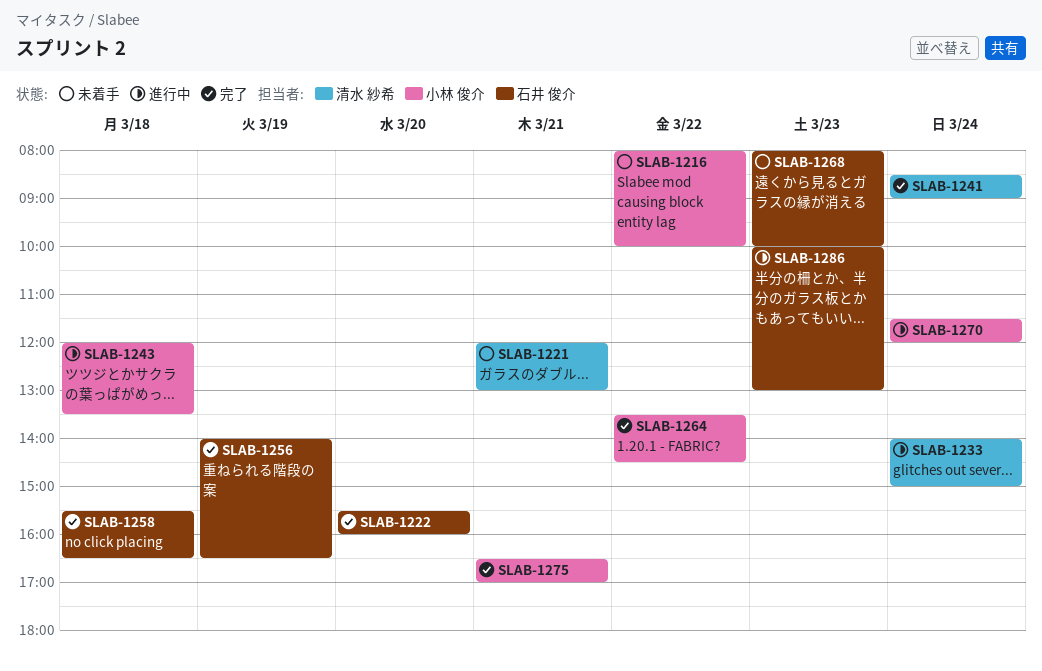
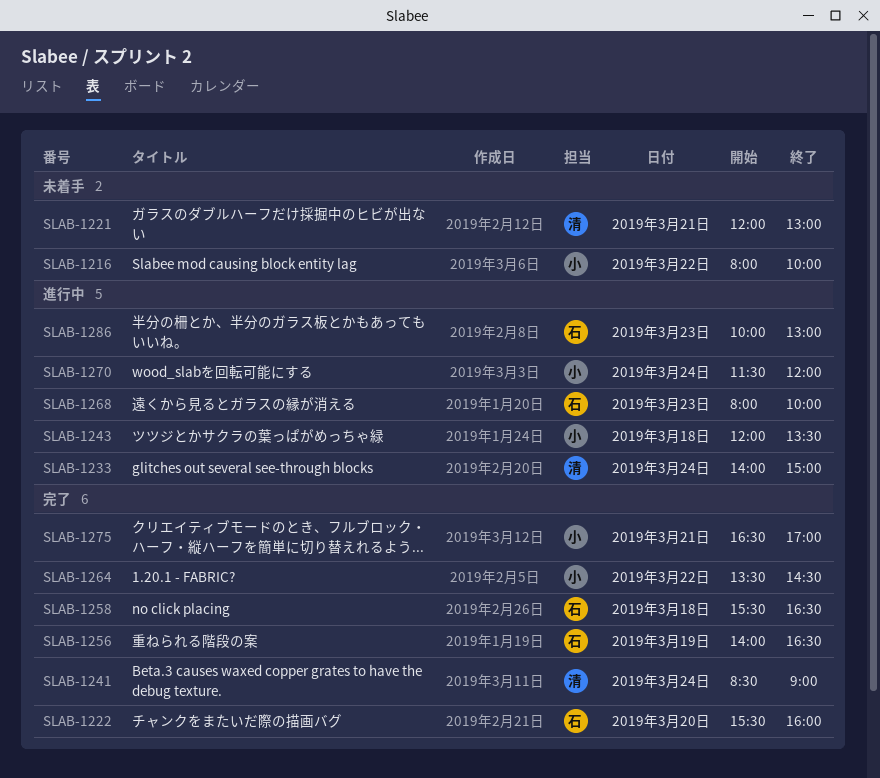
SLAB-1268, status: 未着手 -> 進行中

